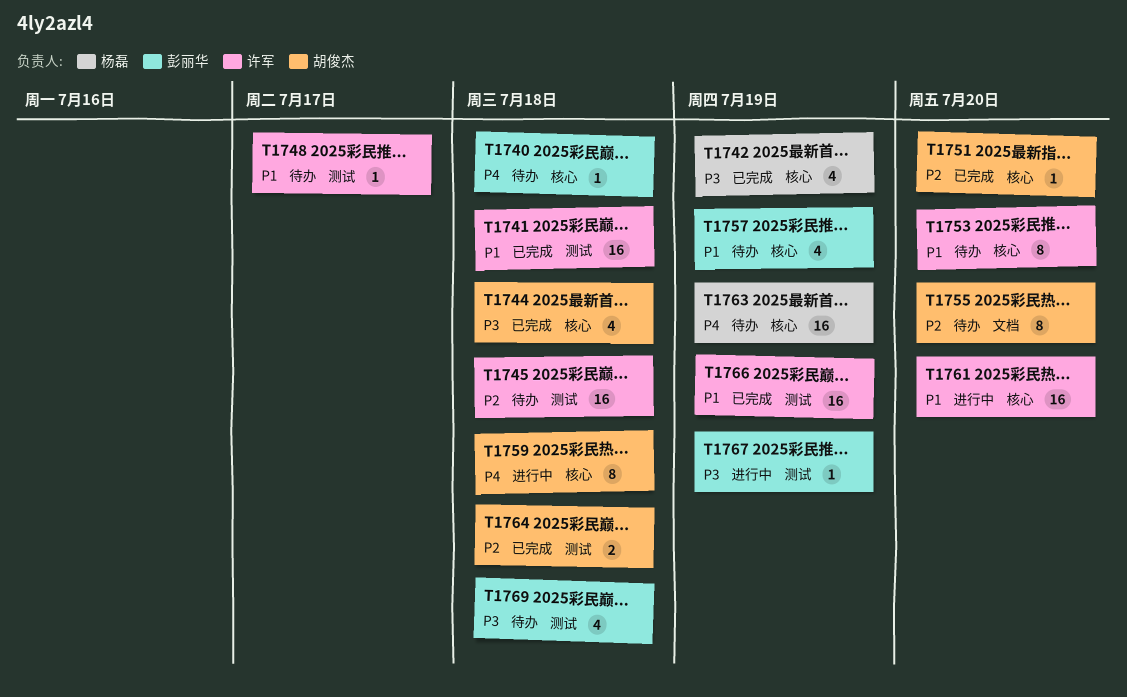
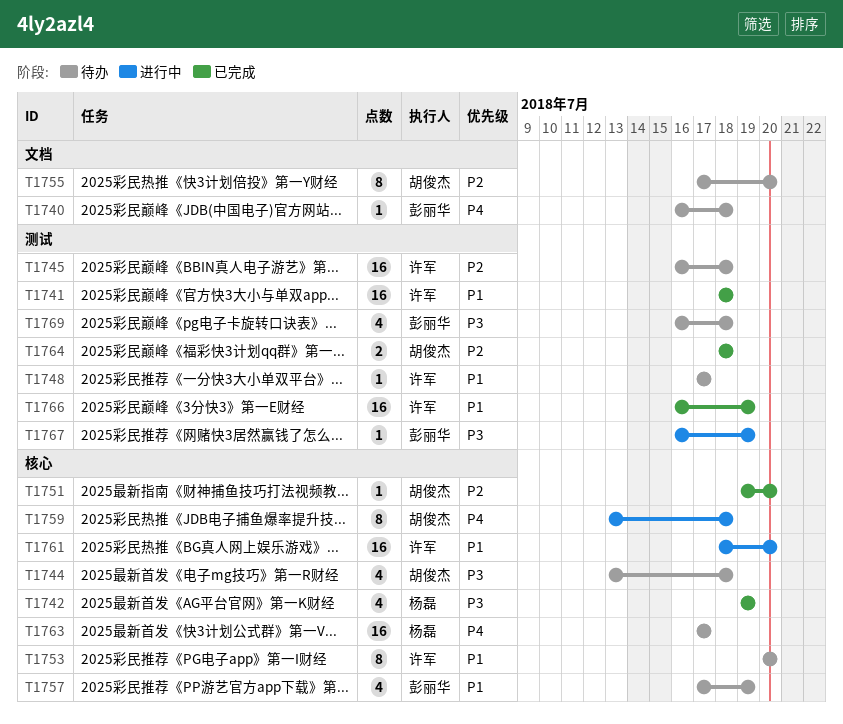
T1740, label: 核心 -> 文档
T1744, status: 已完成 -> 待办
T1763, due: Jul 19 -> Jul 17

